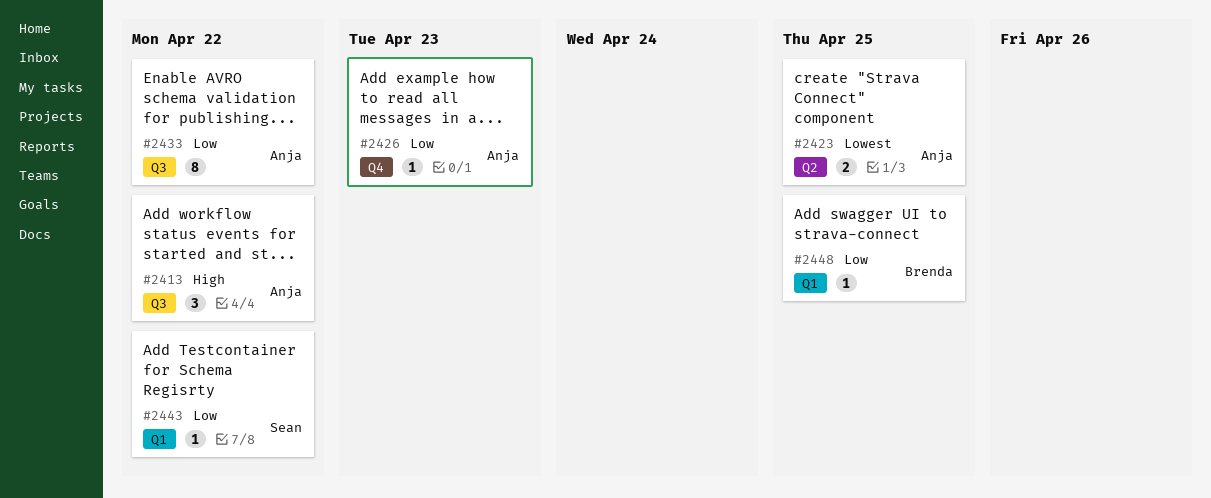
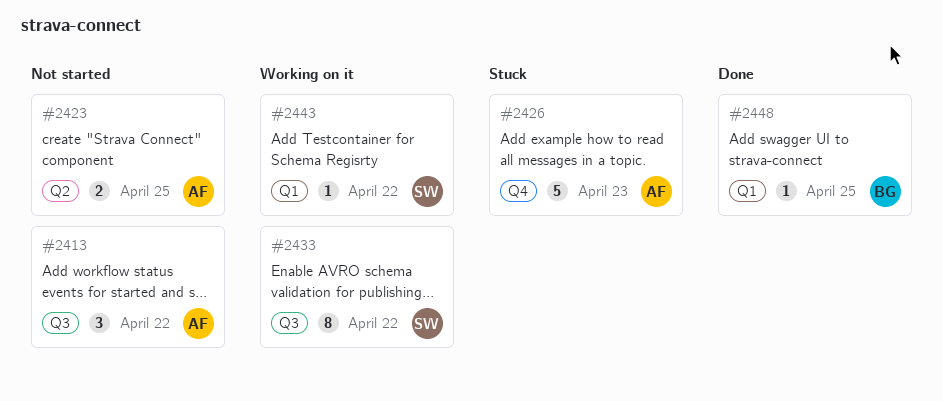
#2426, estimate: 1 -> 5
#2433, owner: Anja -> Sean

